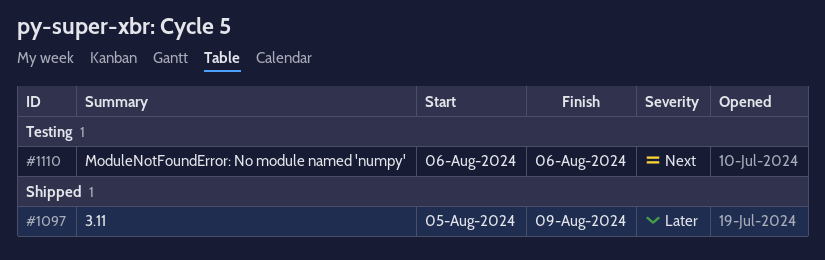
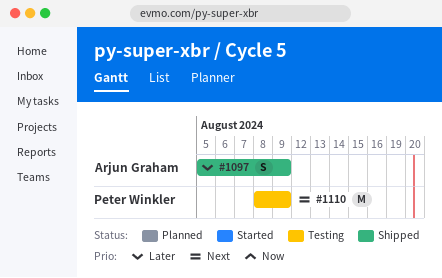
#1110, start: Aug 6 -> Aug 8
#1110, due: Aug 6 -> Aug 9

